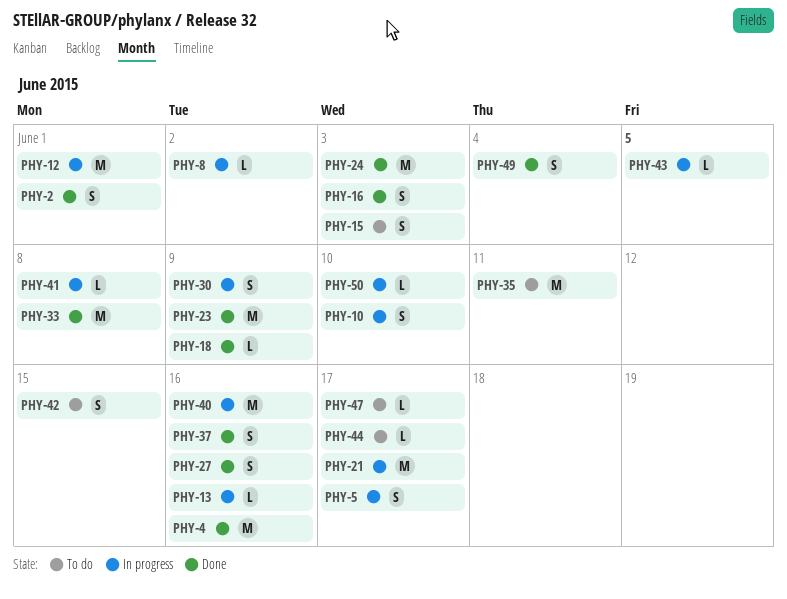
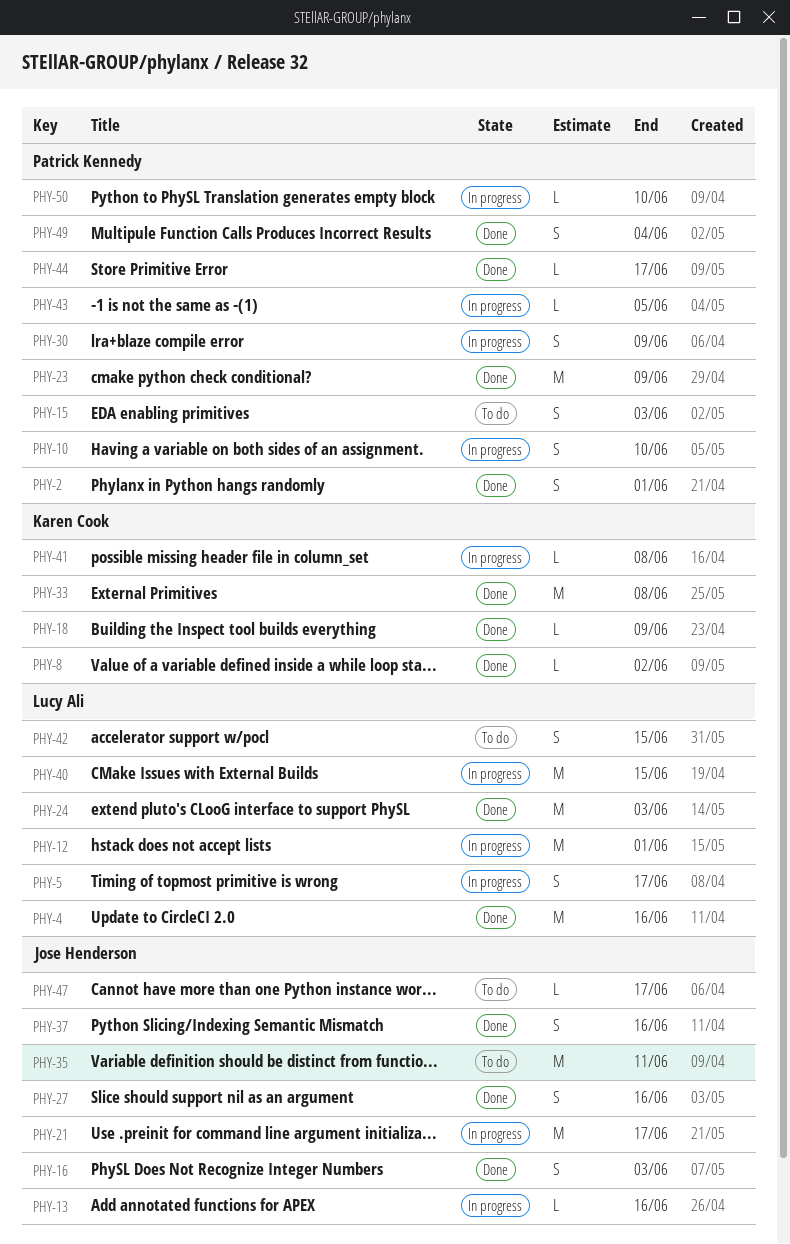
PHY-8, status: In progress -> Done
PHY-40, due: Jun 16 -> Jun 15
PHY-44, status: To do -> Done

